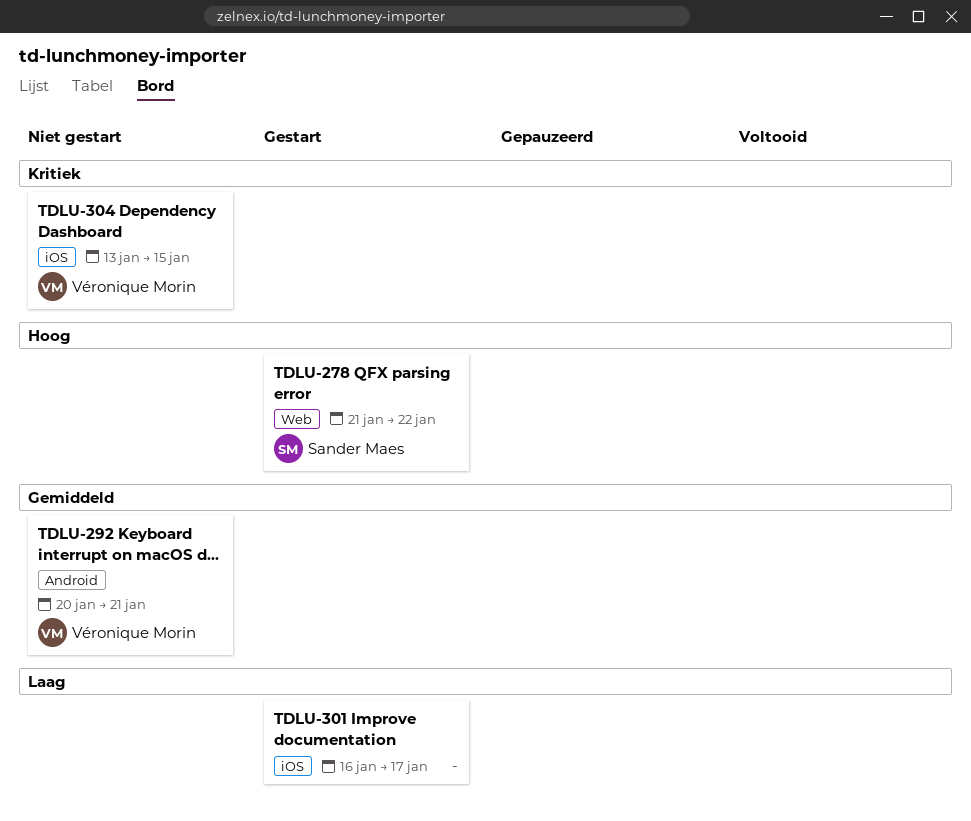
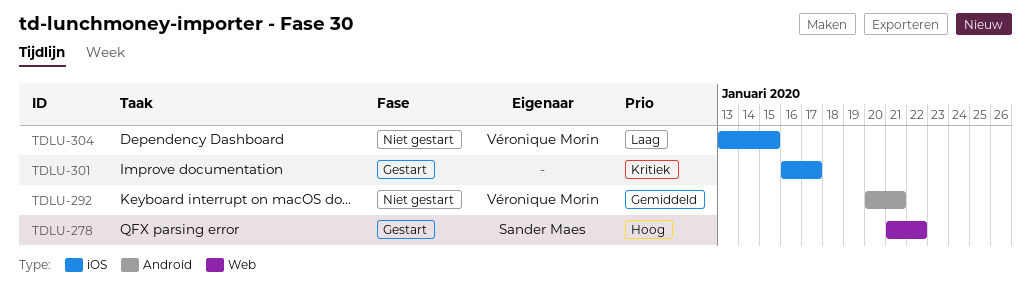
TDLU-301, priority: Laag -> Kritiek
TDLU-304, priority: Kritiek -> Laag

